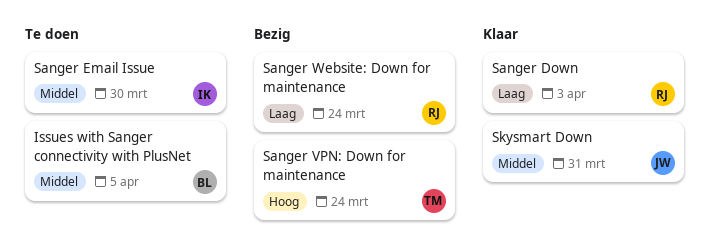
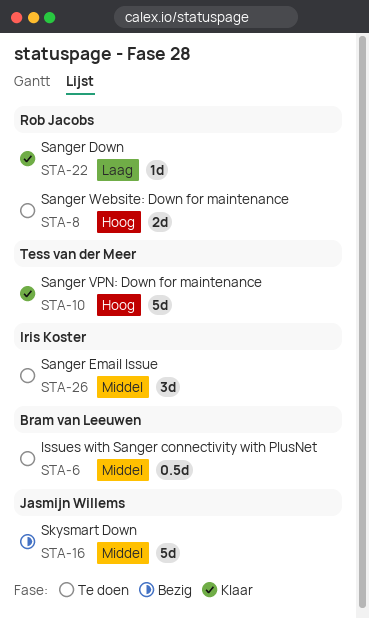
Sanger VPN: Down for maintenance, status: Bezig -> Klaar
Sanger Website: Down for maintenance, status: Bezig -> Te doen
Sanger Website: Down for maintenance, priority: Laag -> Hoog
Skysmart Down, status: Klaar -> Bezig

